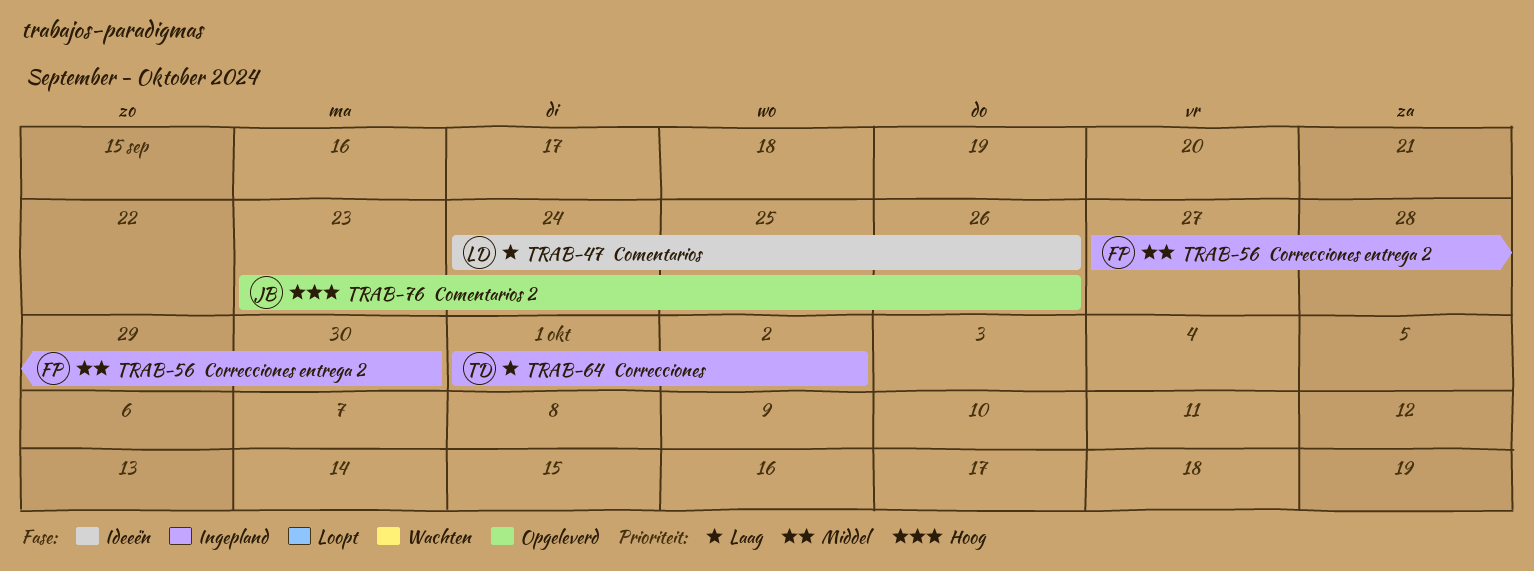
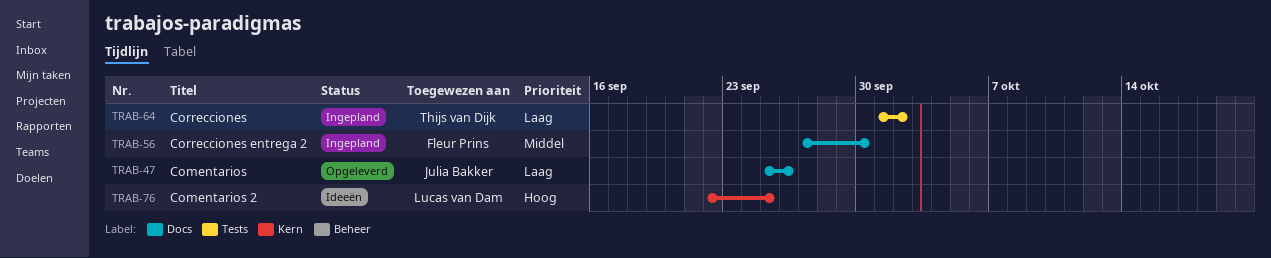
TRAB-47, status: Ideeën -> Opgeleverd
TRAB-47, owner: Lucas van Dam -> Julia Bakker
TRAB-47, start: Sep 24 -> Sep 25
TRAB-76, status: Opgeleverd -> Ideeën
TRAB-76, owner: Julia Bakker -> Lucas van Dam
TRAB-76, start: Sep 23 -> Sep 22
TRAB-76, due: Sep 26 -> Sep 25

